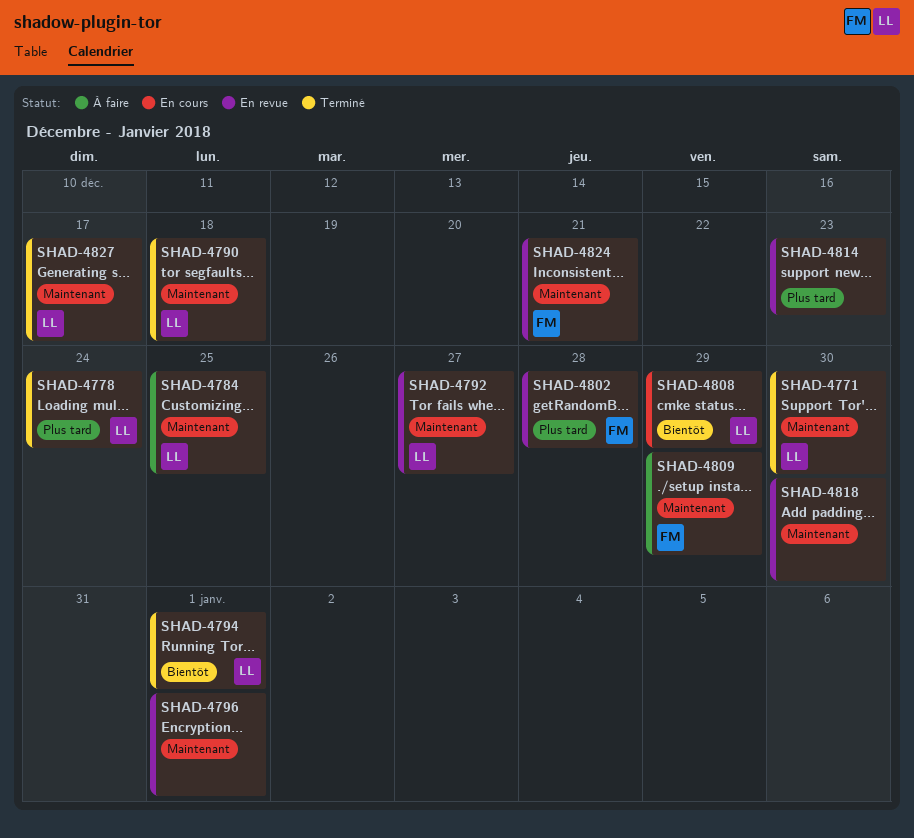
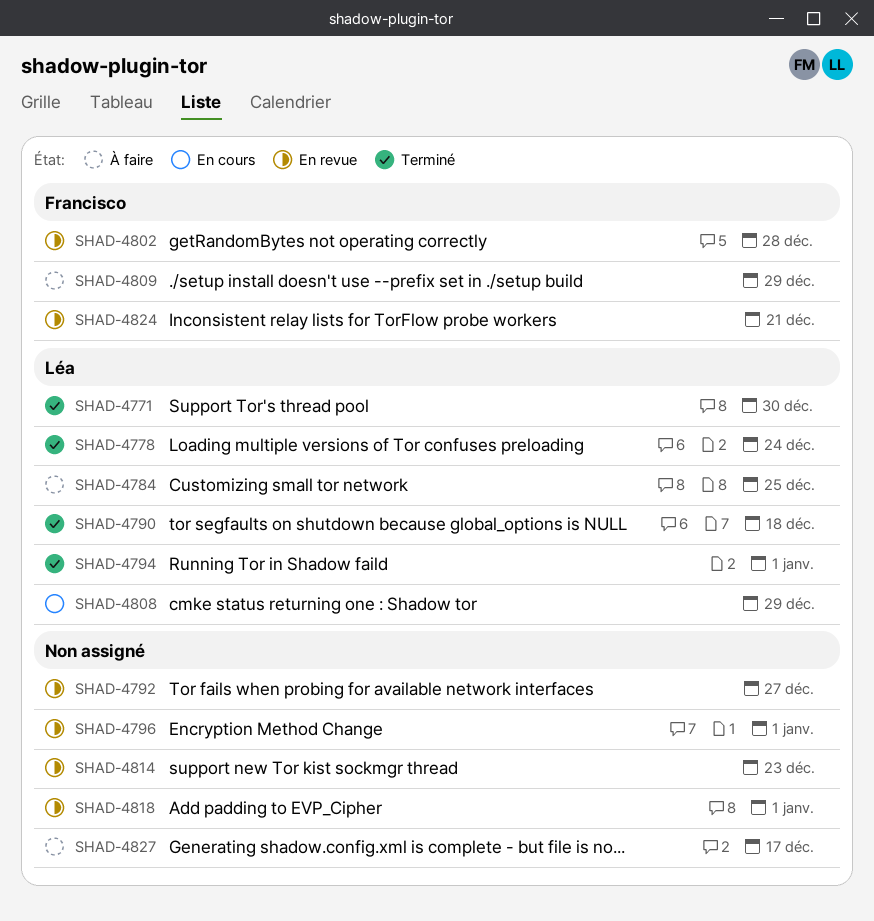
SHAD-4792, owner: Léa -> none
SHAD-4818, due: Dec 30 -> Jan 1
SHAD-4827, status: Terminé -> À faire
SHAD-4827, owner: Léa -> none

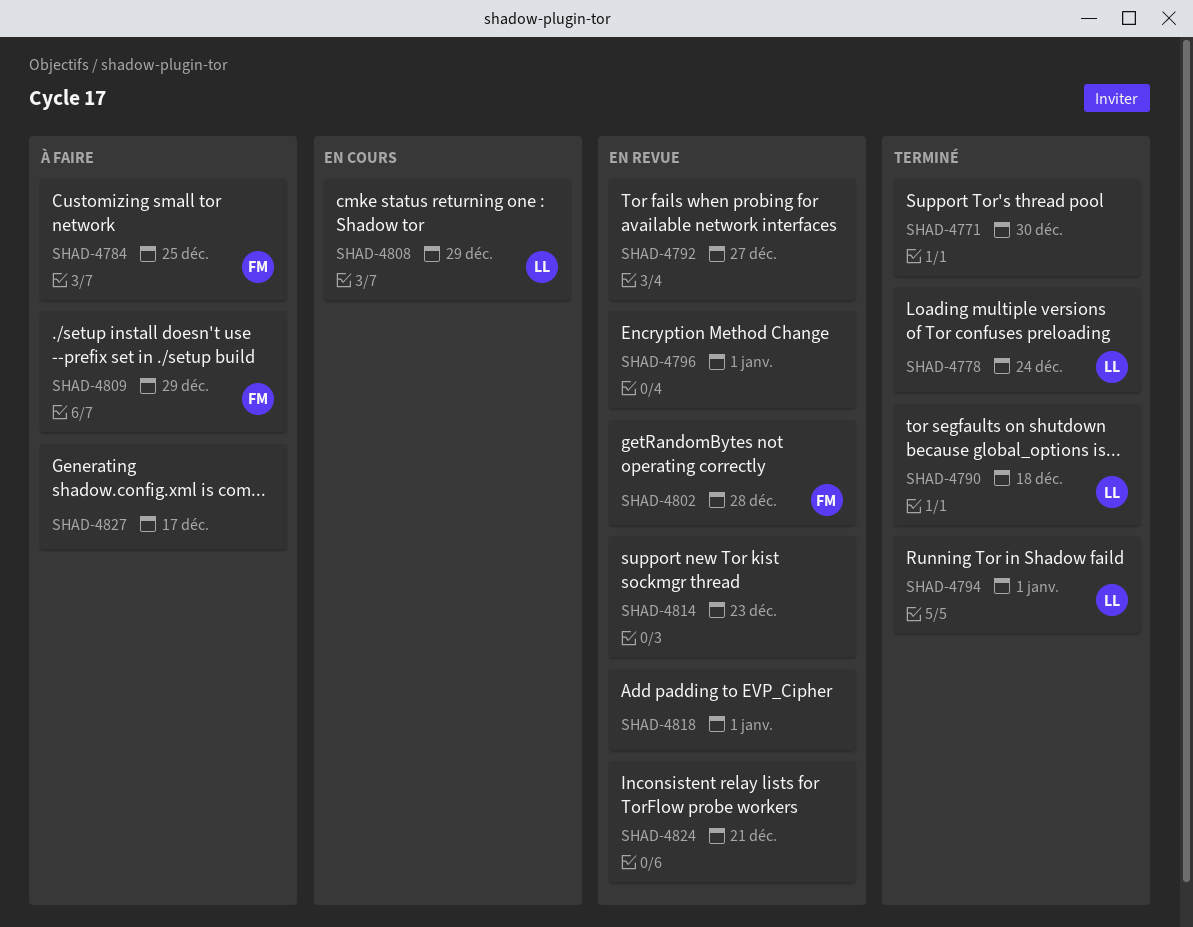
SHAD-4771, owner: Léa -> none
SHAD-4784, owner: Léa -> Francisco
SHAD-4824, owner: Francisco -> none

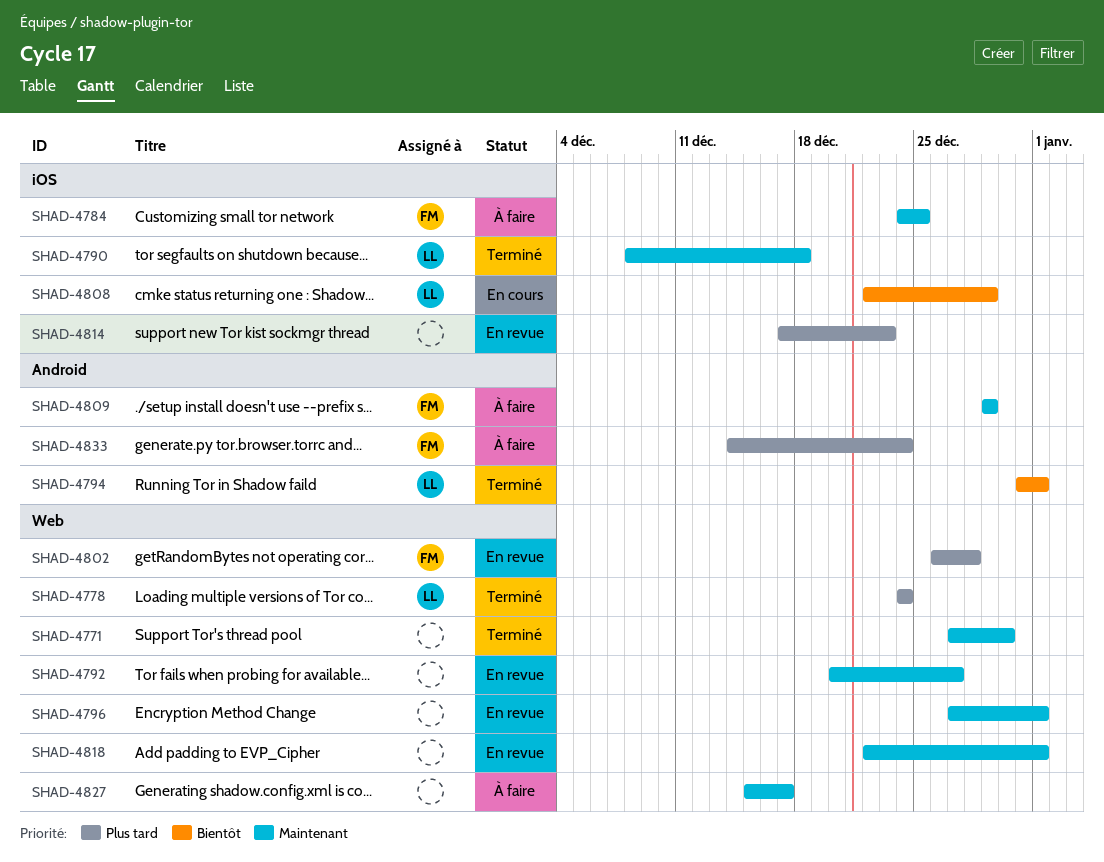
SHAD-4824: present -> none
SHAD-4833: none -> present

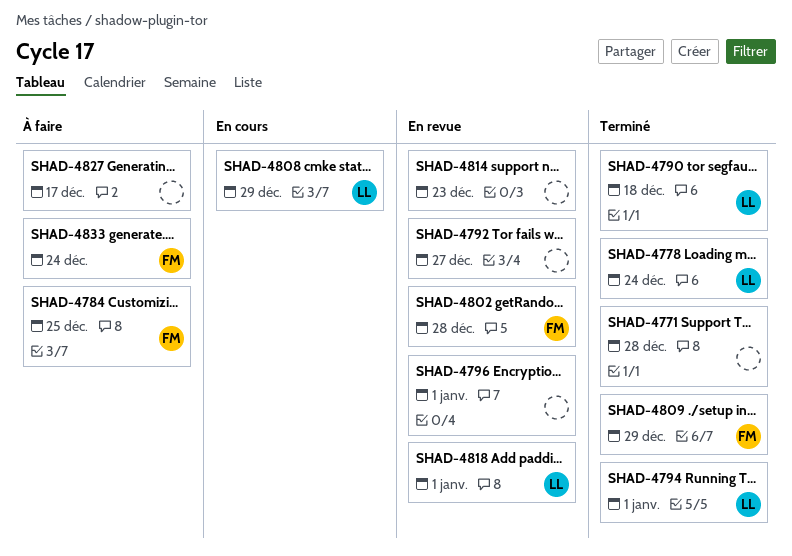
SHAD-4771, due: Dec 30 -> Dec 28
SHAD-4809, status: À faire -> Terminé
SHAD-4818, owner: none -> LL

